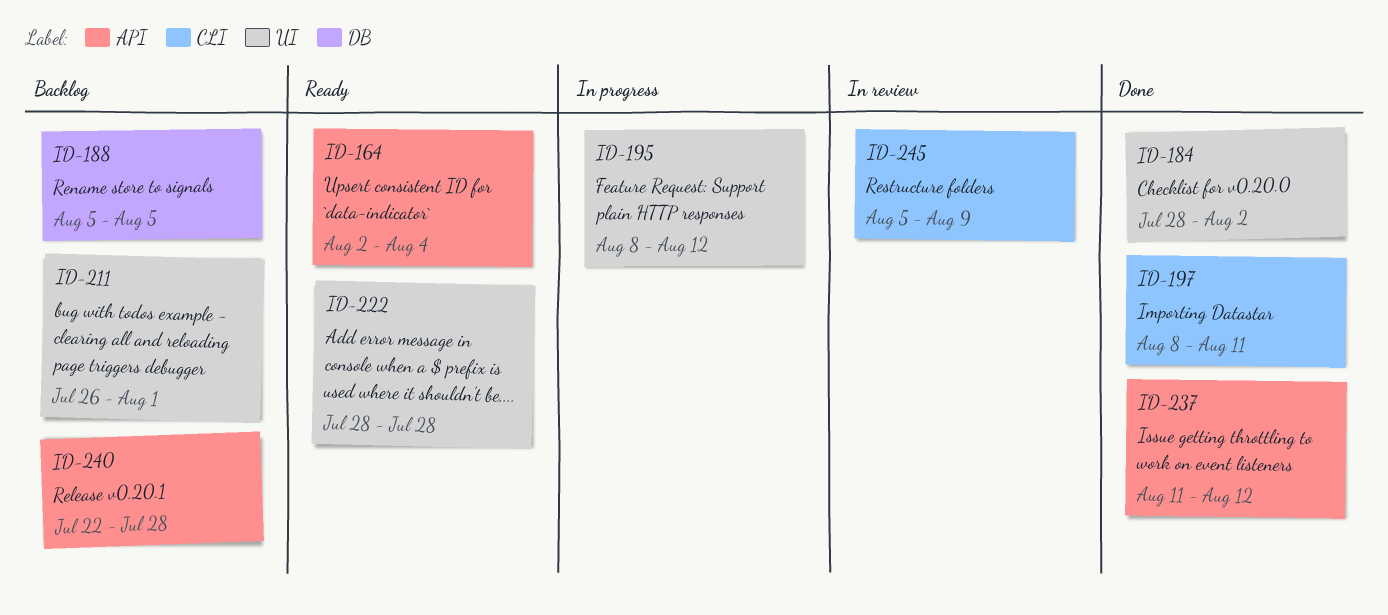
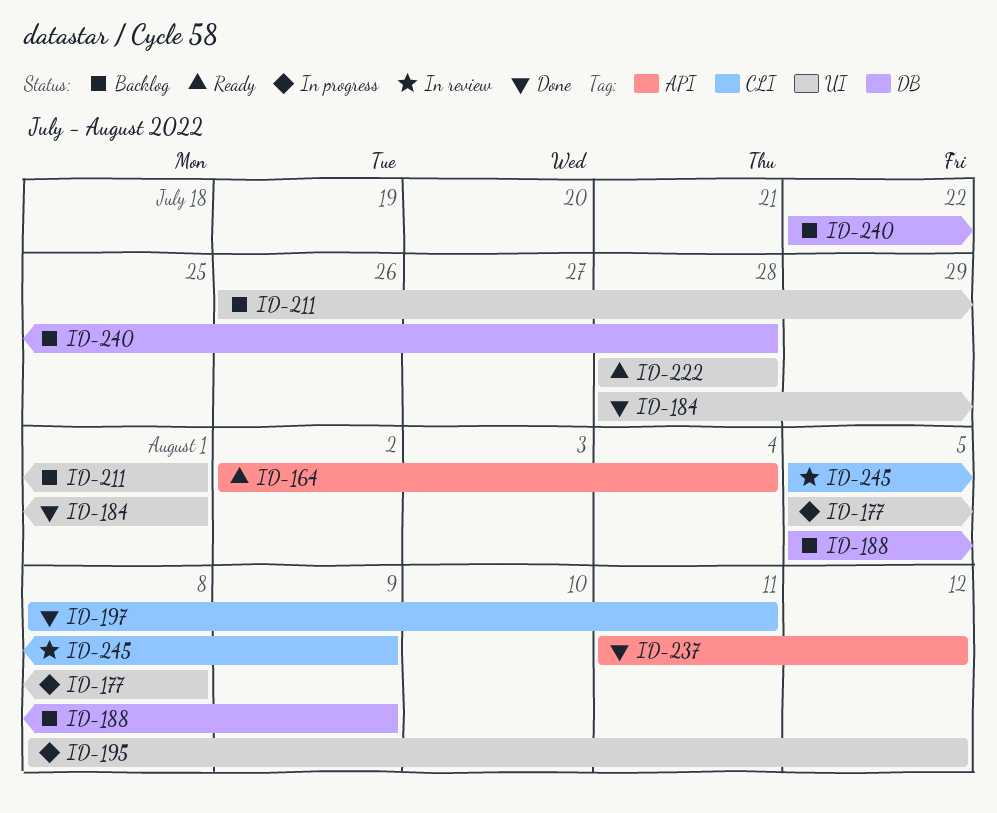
ID-177: none -> present
ID-184, due: Aug 2 -> Aug 1
ID-188, due: Aug 5 -> Aug 9
ID-240, label: API -> DB

